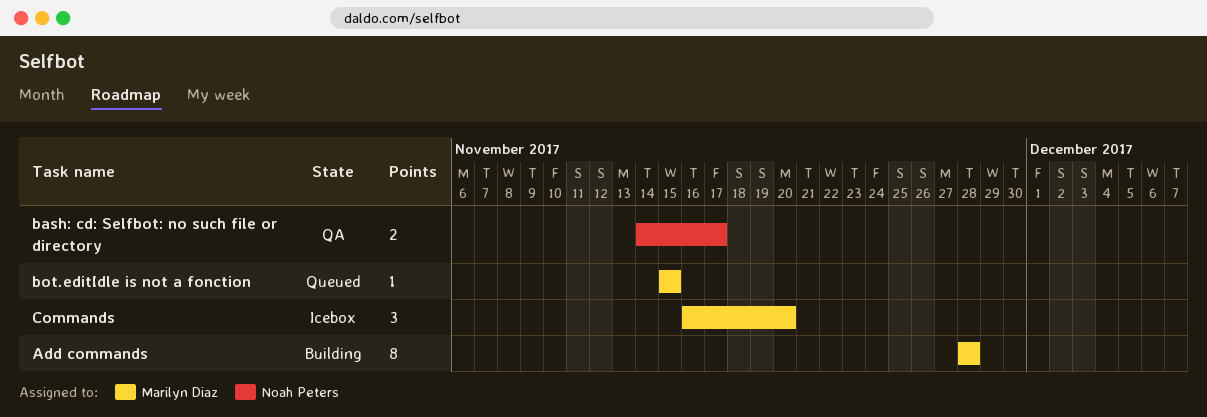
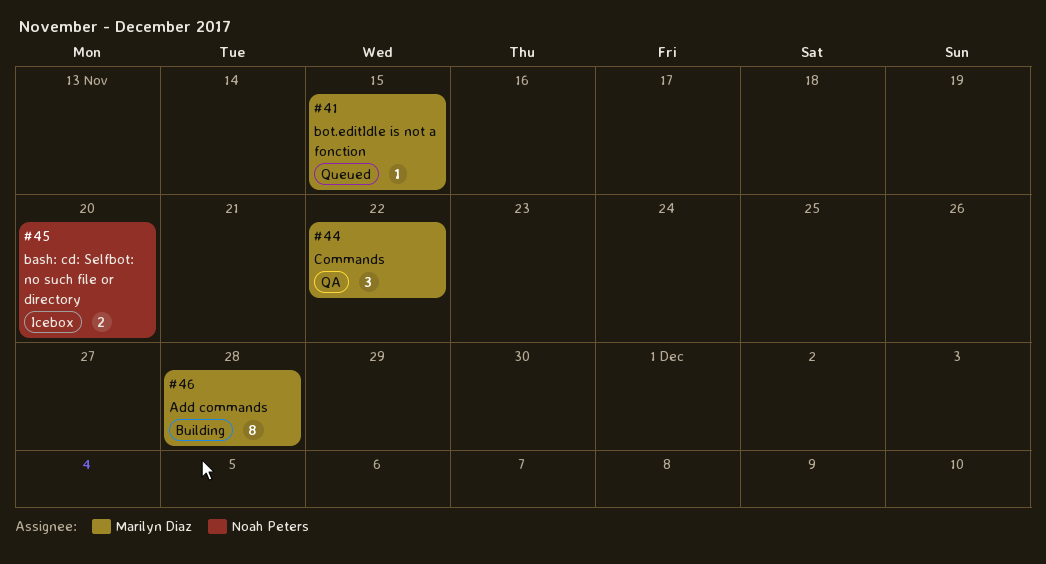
bash: cd: Selfbot: no such file or directory, status: QA -> Icebox
bash: cd: Selfbot: no such file or directory, due: Nov 17 -> Nov 20
Commands, status: Icebox -> QA
Commands, due: Nov 20 -> Nov 22

